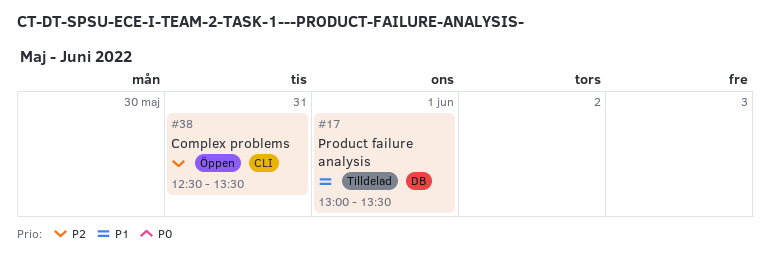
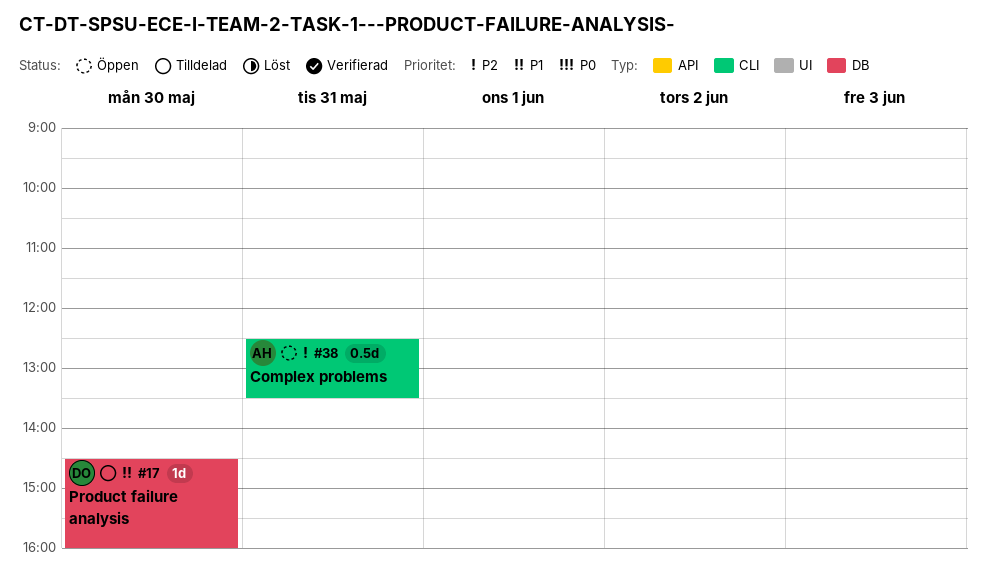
#17, day: Jun 1 -> May 30
#17, begins: 13:00 -> 14:30
#17, ends: 13:30 -> 16:00

